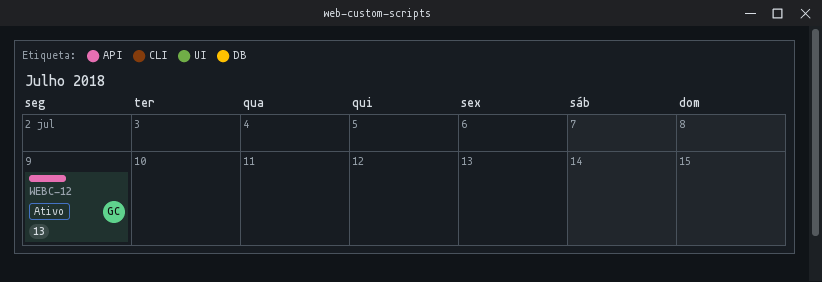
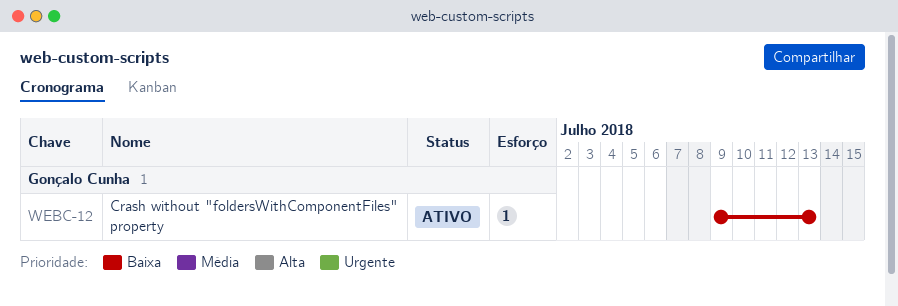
WEBC-12, estimate: 13 -> 1
WEBC-12, due: Jul 9 -> Jul 13

